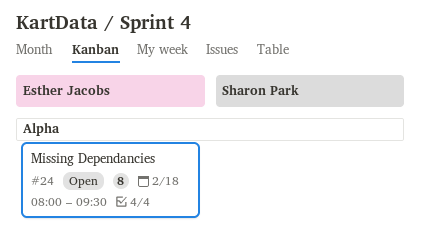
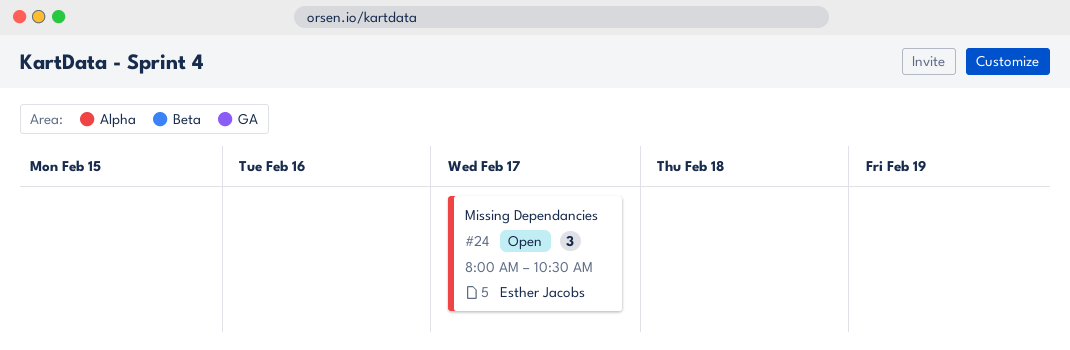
#24, estimate: 8 -> 3
#24, day: Feb 18 -> Feb 17
#24, ends: 09:30 -> 10:30

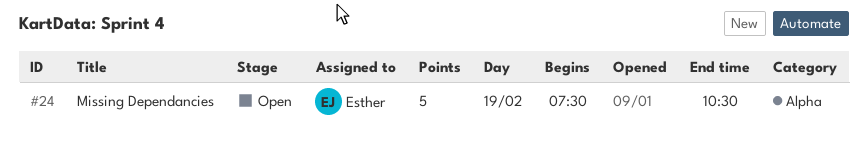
#24, estimate: 3 -> 5
#24, day: Feb 17 -> Feb 19
#24, begins: 08:00 -> 07:30

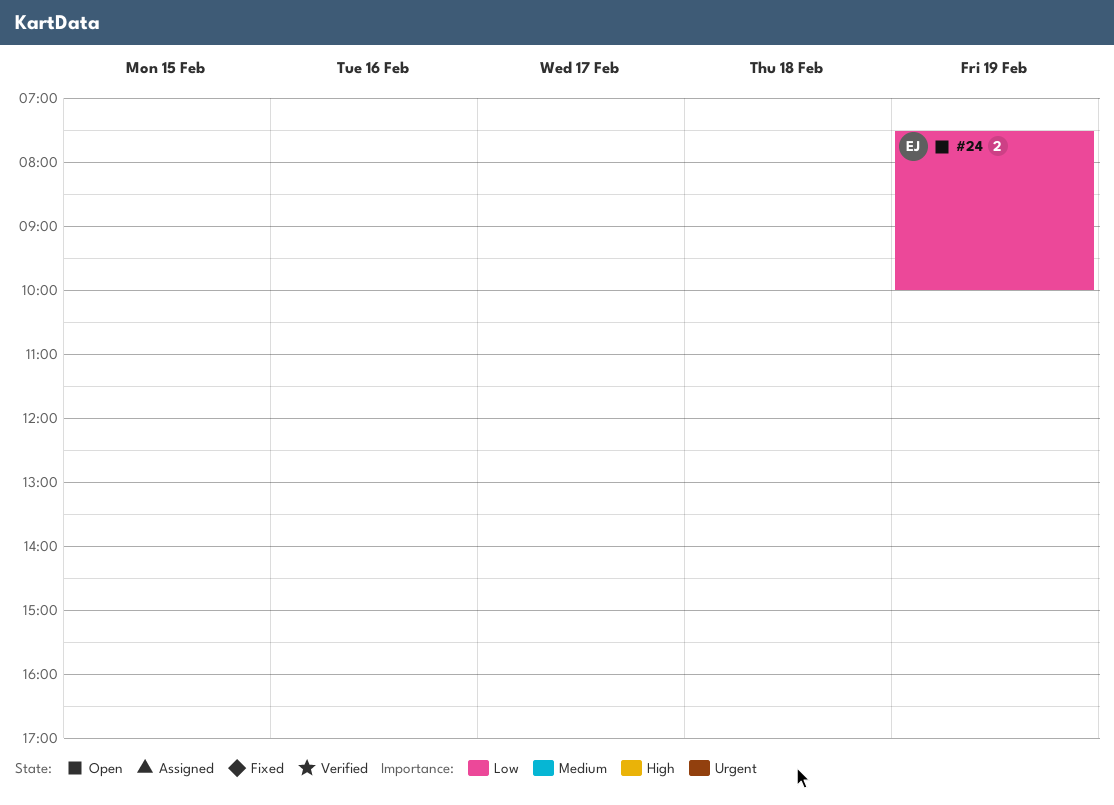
#24, estimate: 5 -> 2
#24, ends: 10:30 -> 10:00

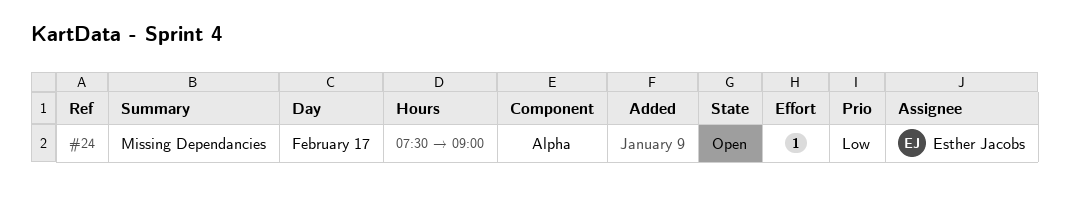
#24, estimate: 2 -> 1
#24, day: Feb 19 -> Feb 17
#24, ends: 10:00 -> 09:00

